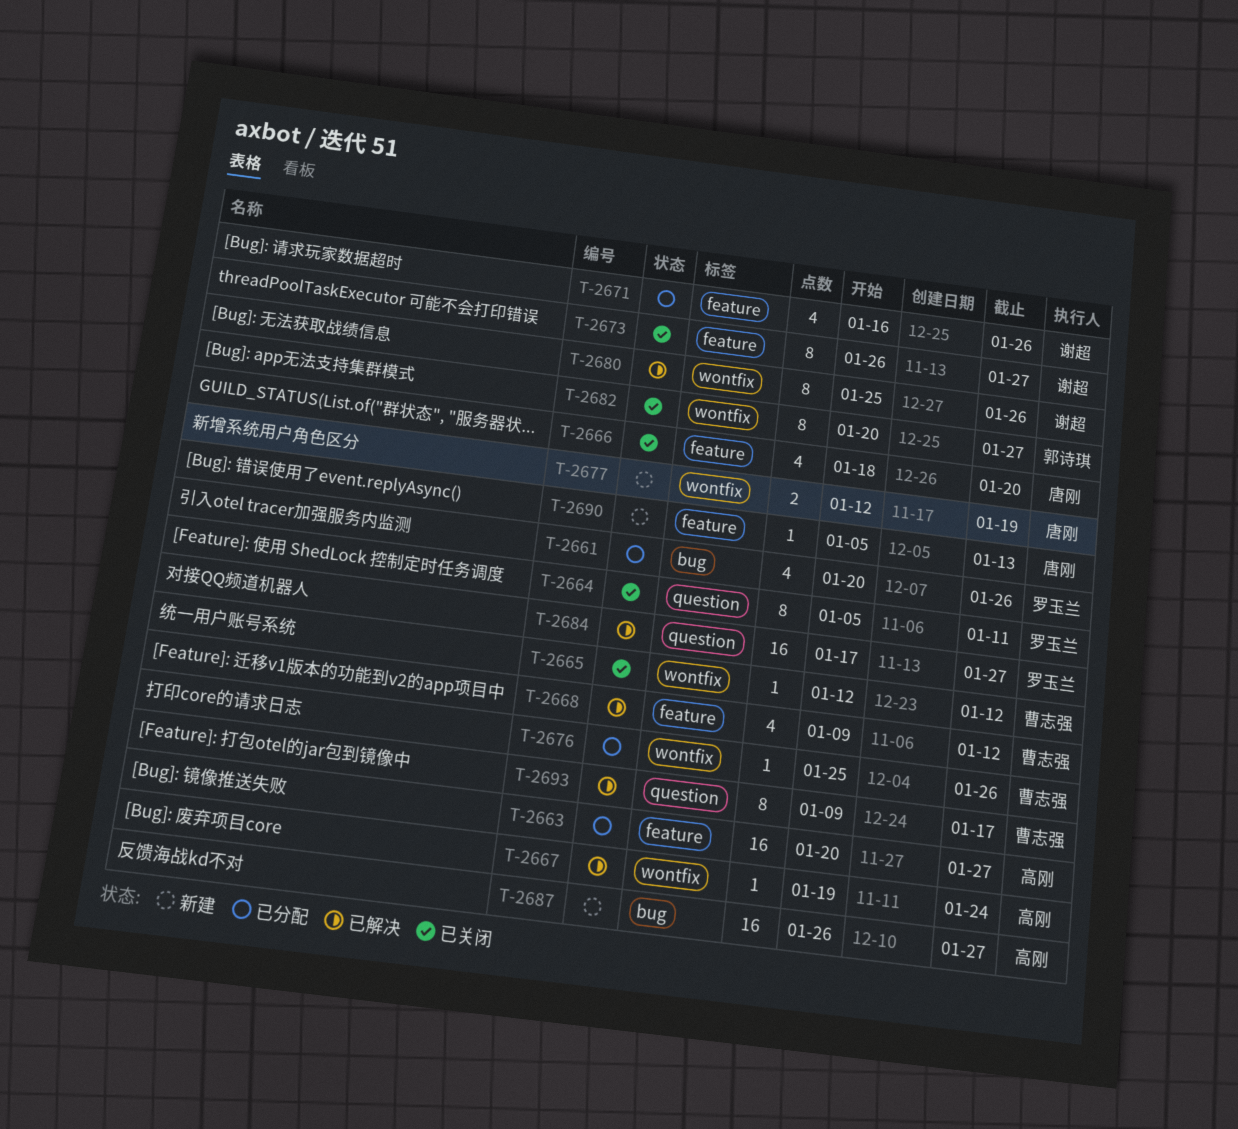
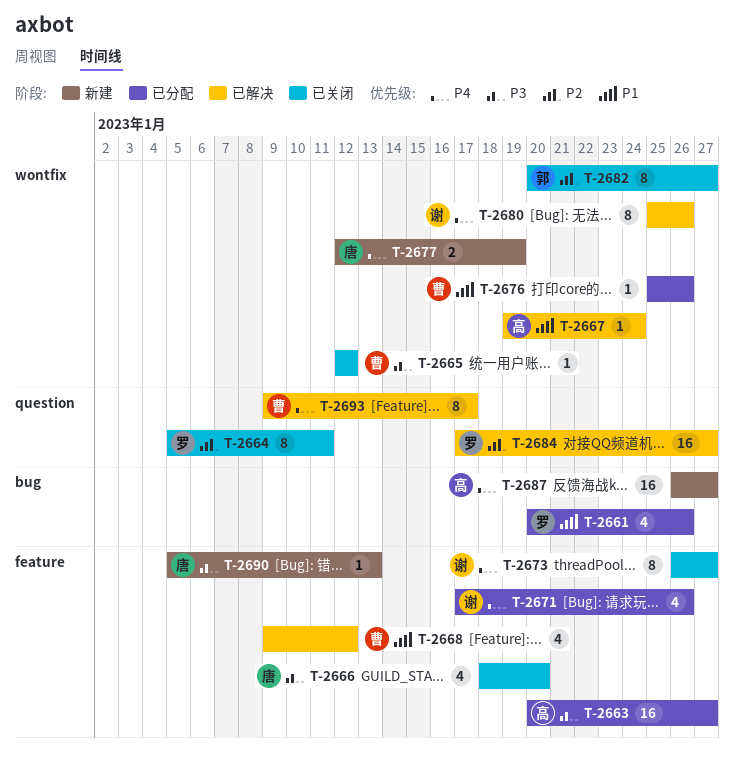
T-2671, start: Jan 16 -> Jan 17

